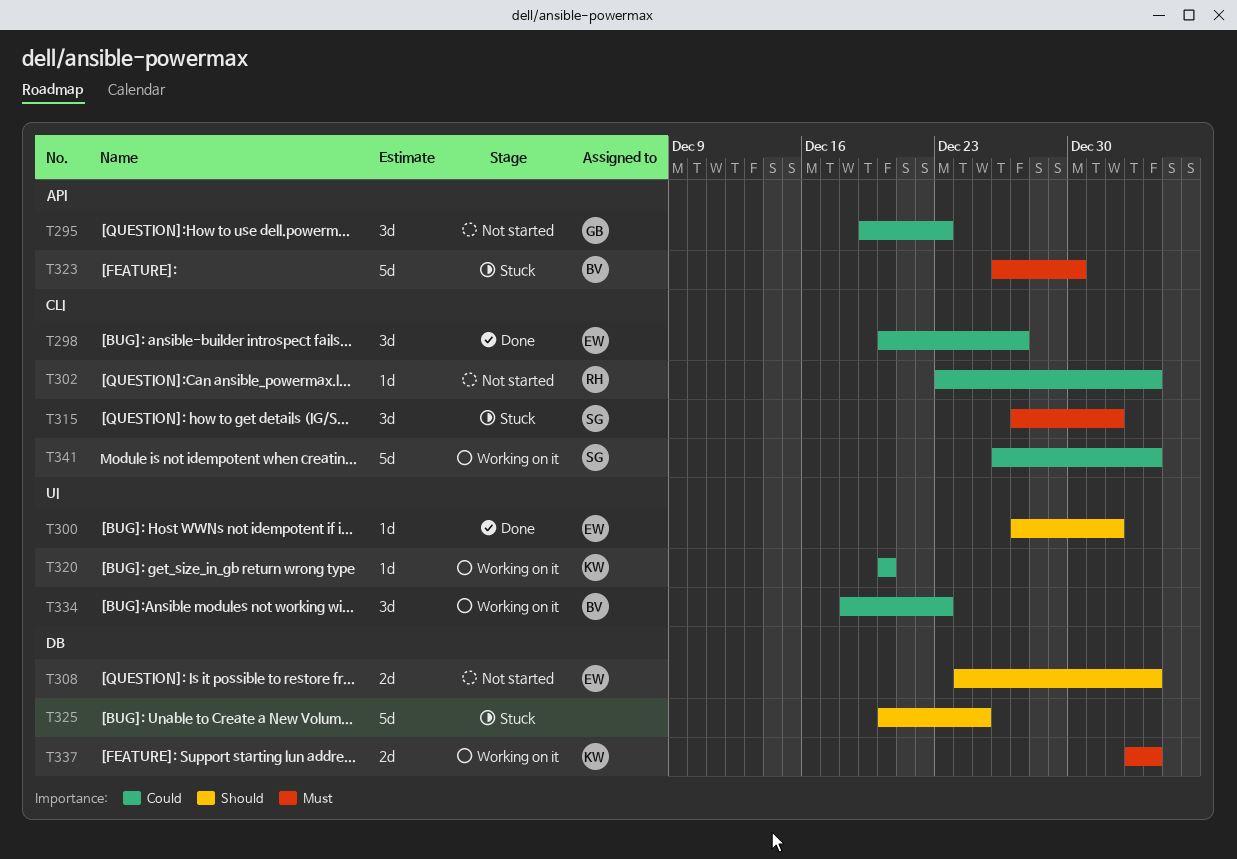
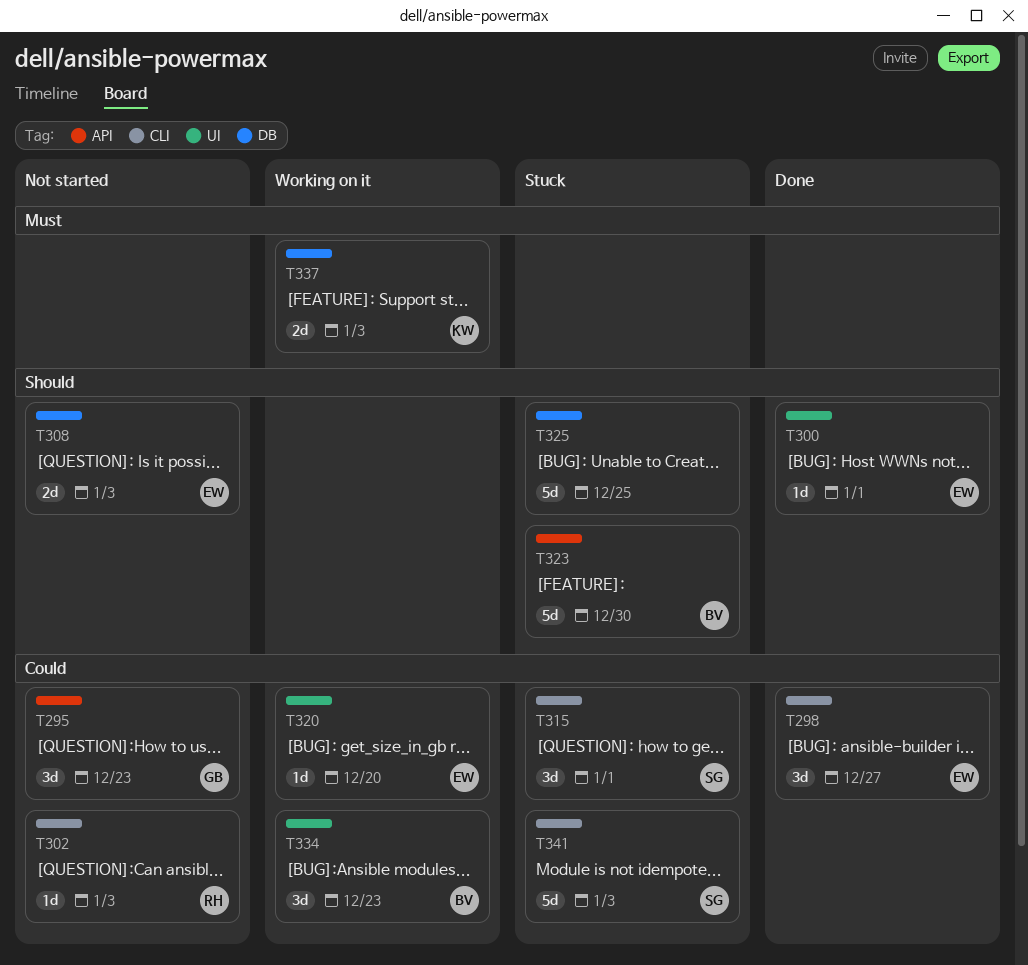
T315, priority: Must -> Could
T320, owner: KW -> EW
T323, priority: Must -> Should
T341, status: Working on it -> Stuck

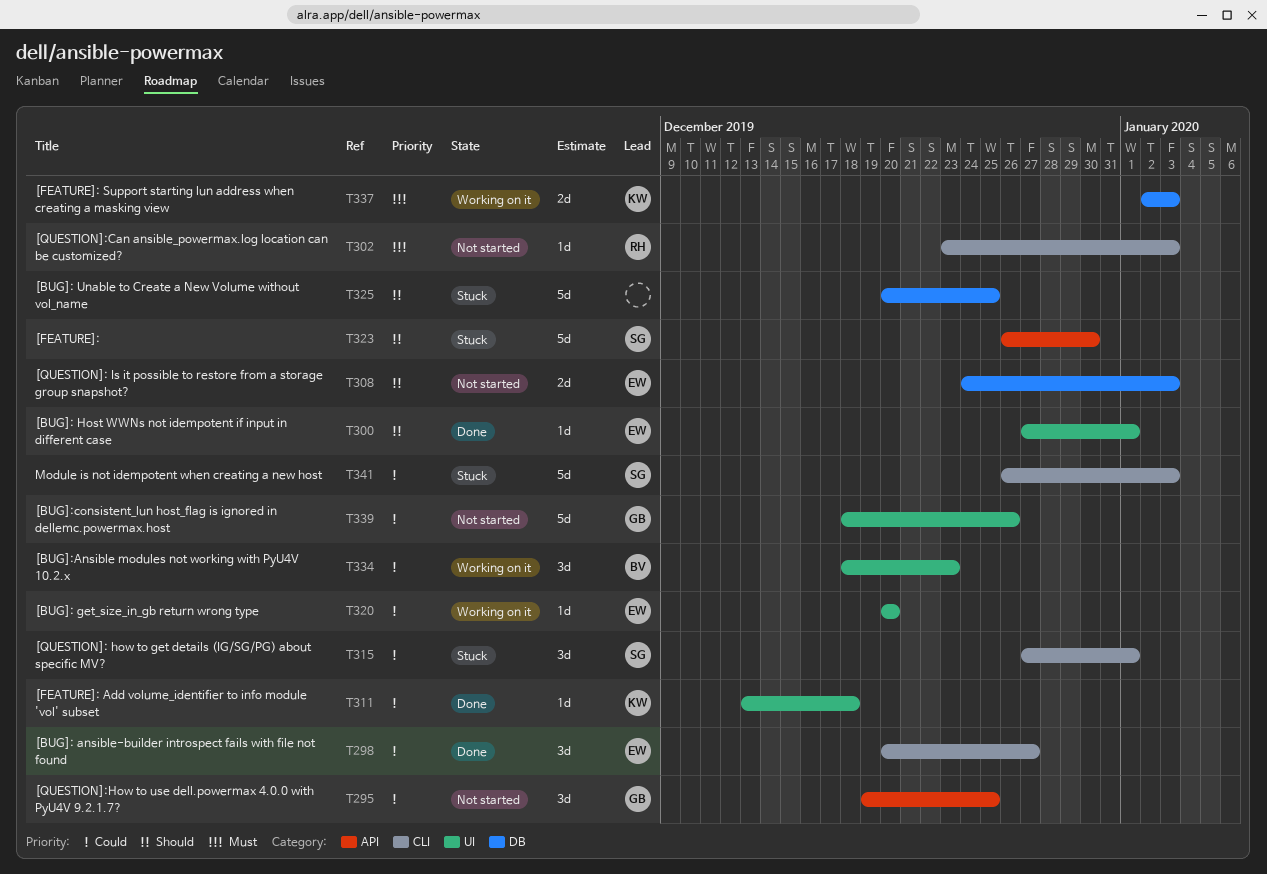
T295, due: Dec 23 -> Dec 25
T302, priority: Could -> Must
T311: none -> present
T323, owner: BV -> SG
T339: none -> present

